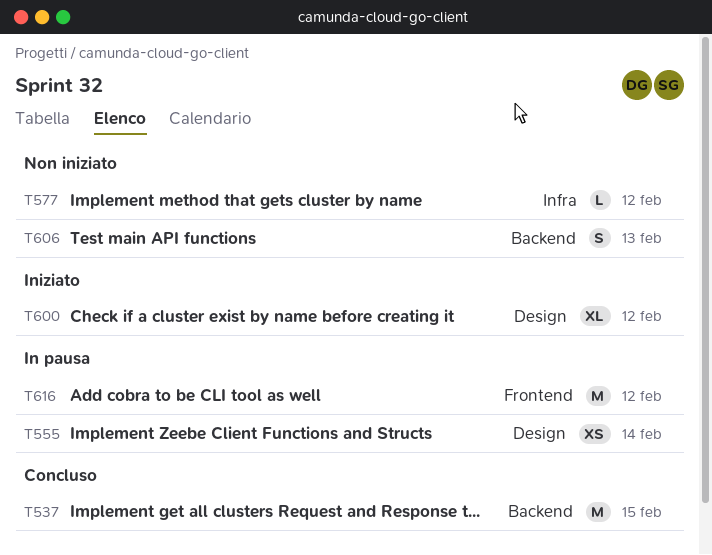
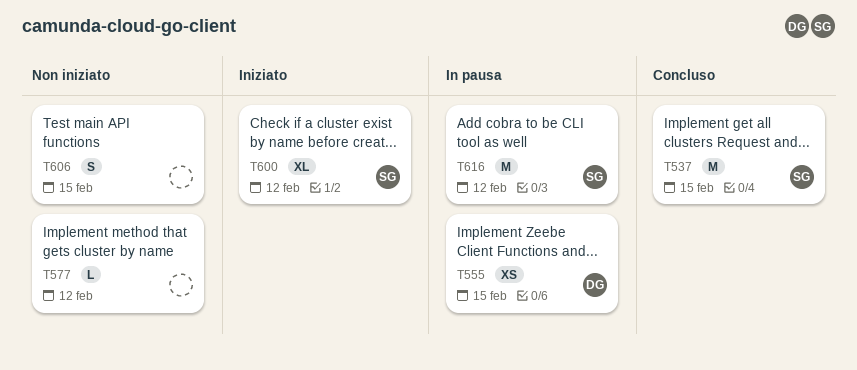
T555, due: Feb 14 -> Feb 15
T606, due: Feb 13 -> Feb 15

